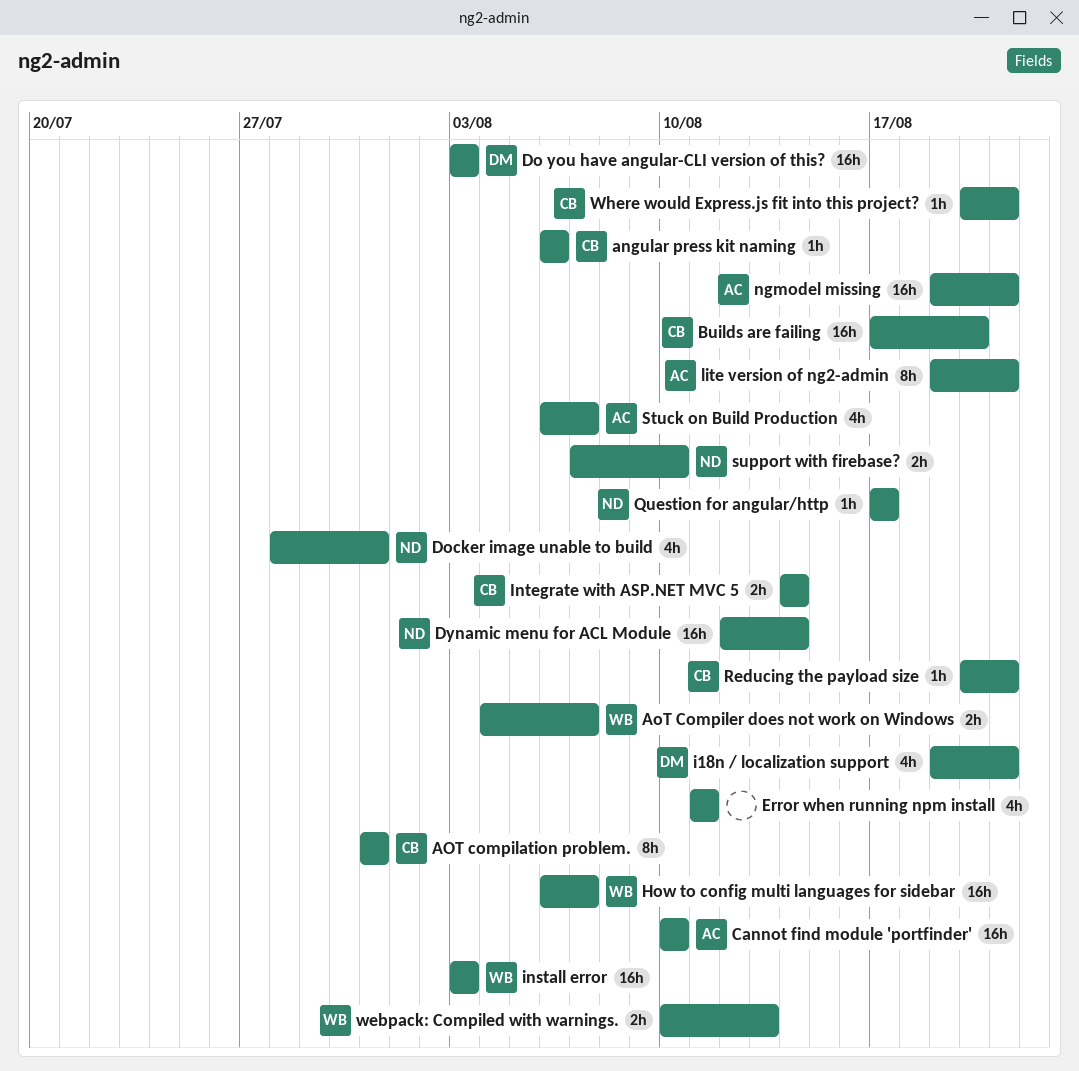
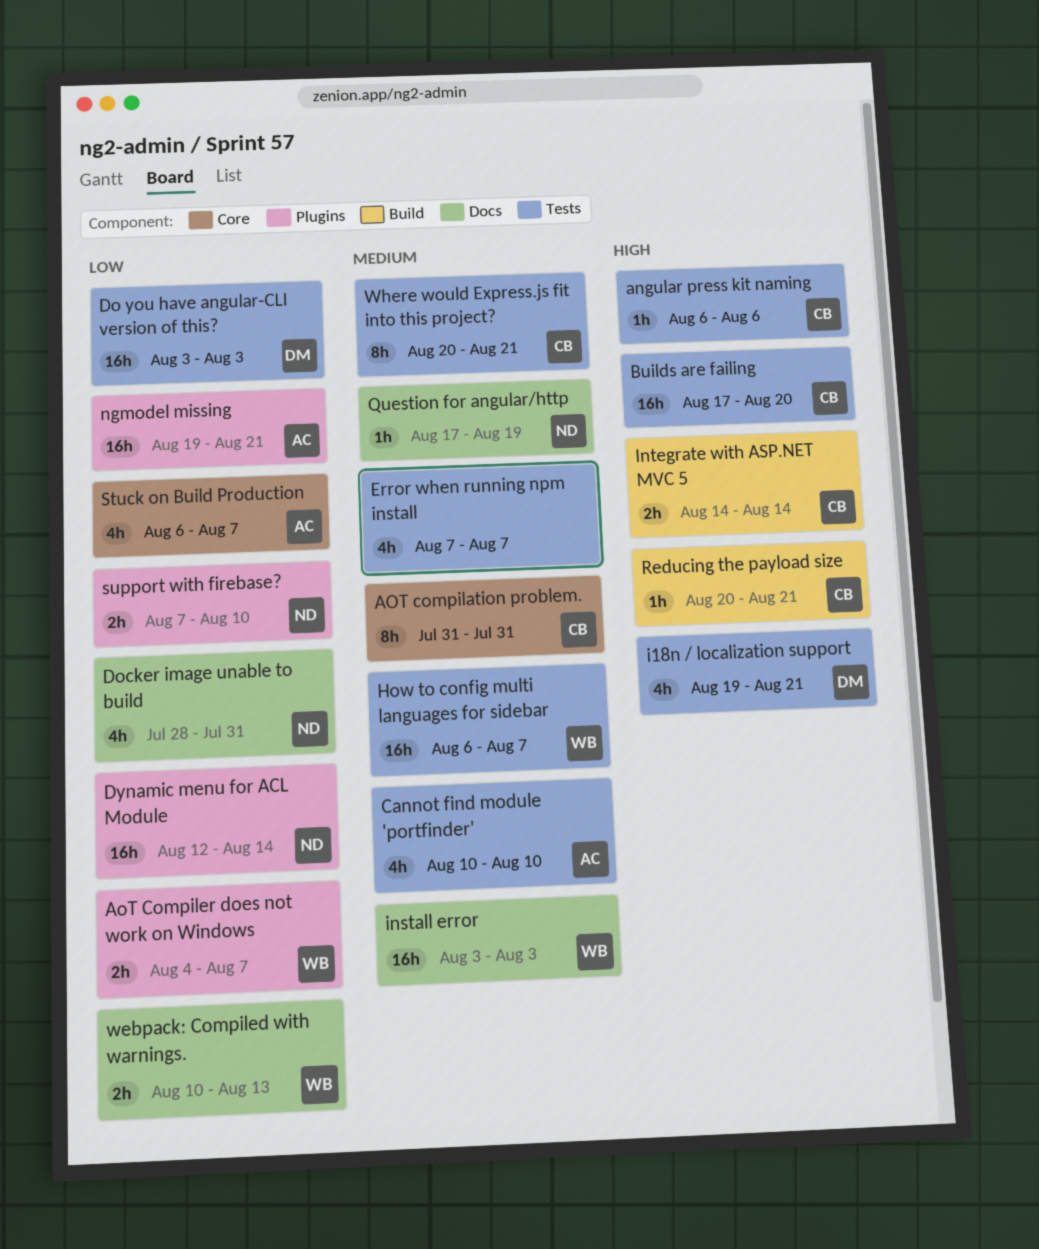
Cannot find module 'portfinder', estimate: 16h -> 4h
Error when running npm install, start: Aug 11 -> Aug 7
Error when running npm install, due: Aug 11 -> Aug 7
lite version of ng2-admin: present -> none
Question for angular/http, due: Aug 17 -> Aug 19
Where would Express.js fit into this project?, estimate: 1h -> 8h

